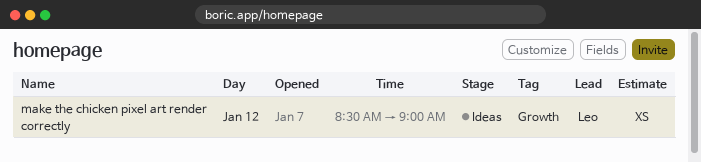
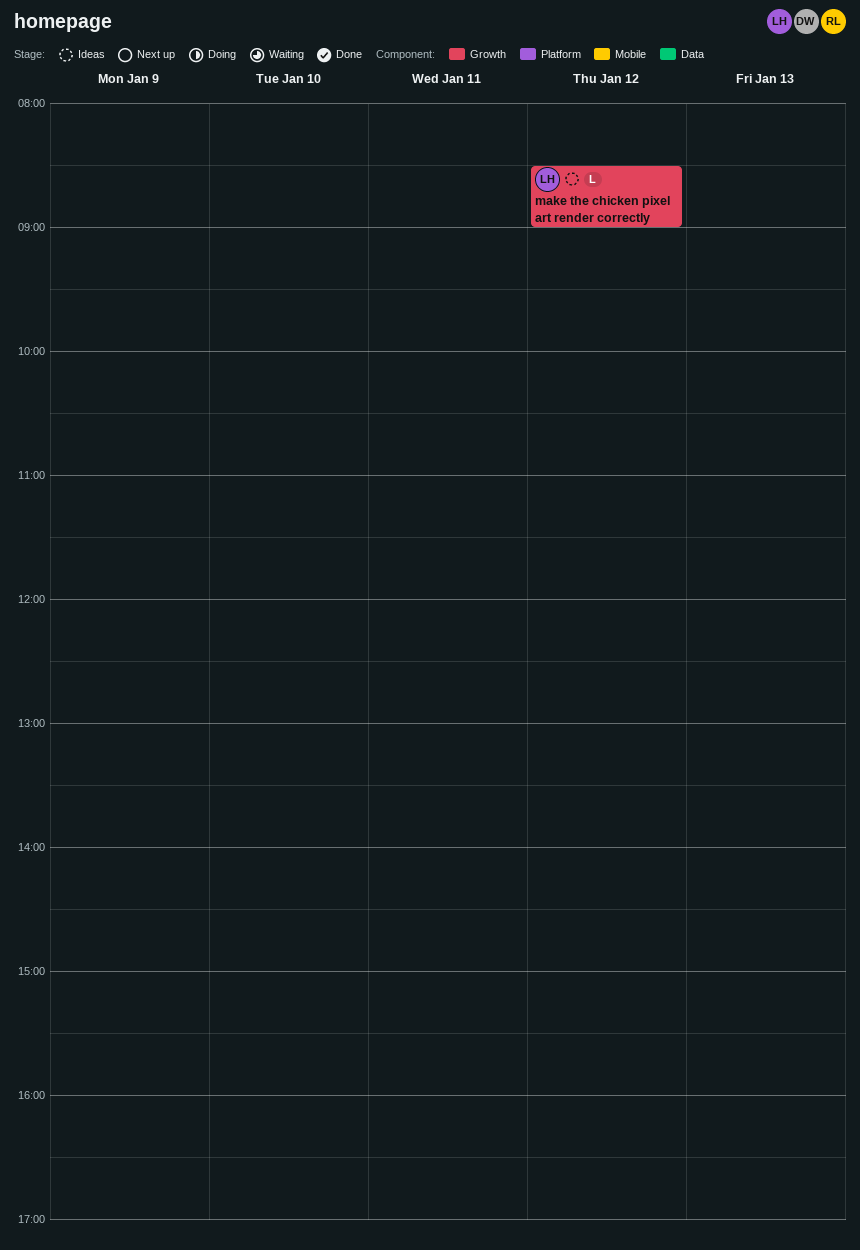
make the chicken pixel art render correctly, estimate: XS -> L

